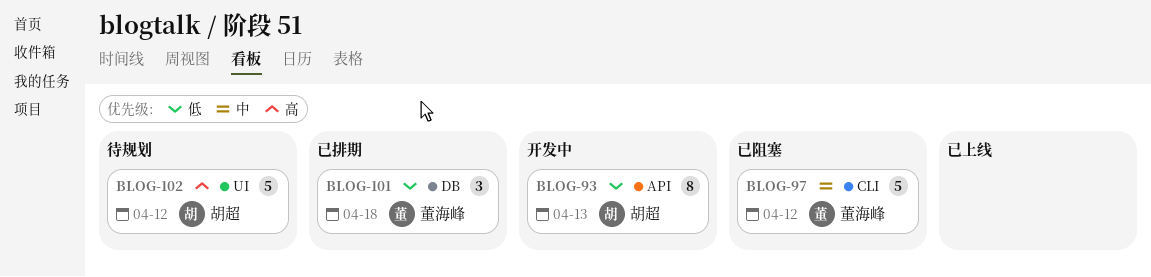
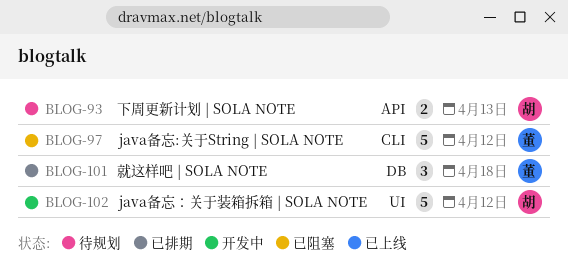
BLOG-93, status: 开发中 -> 待规划
BLOG-93, estimate: 8 -> 2
BLOG-102, status: 待规划 -> 开发中

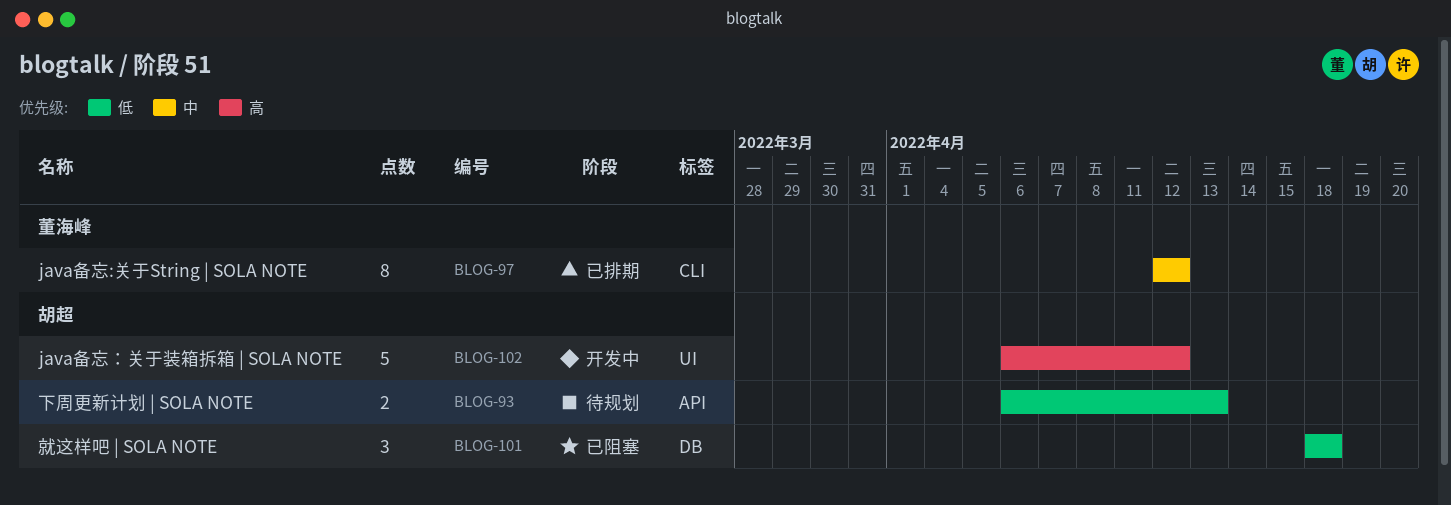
BLOG-97, status: 已阻塞 -> 已排期
BLOG-97, estimate: 5 -> 8
BLOG-101, status: 已排期 -> 已阻塞
BLOG-101, owner: 董海峰 -> 胡超

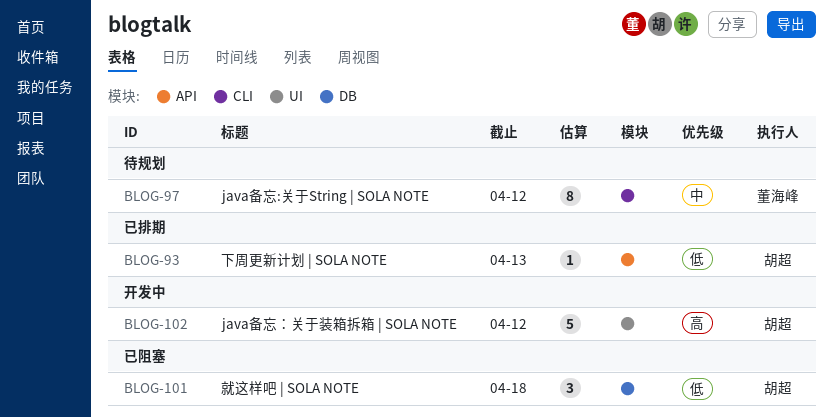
BLOG-93, status: 待规划 -> 已排期
BLOG-93, estimate: 2 -> 1
BLOG-97, status: 已排期 -> 待规划

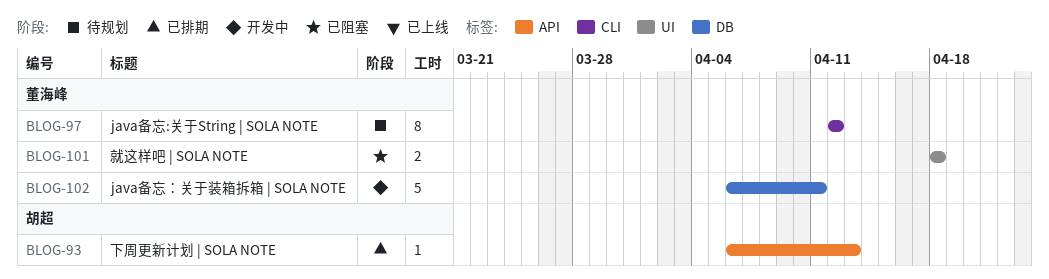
BLOG-101, owner: 胡超 -> 董海峰
BLOG-101, label: DB -> UI
BLOG-101, estimate: 3 -> 2
BLOG-102, owner: 胡超 -> 董海峰
BLOG-102, label: UI -> DB
BLOG-102, due: Apr 12 -> Apr 11

